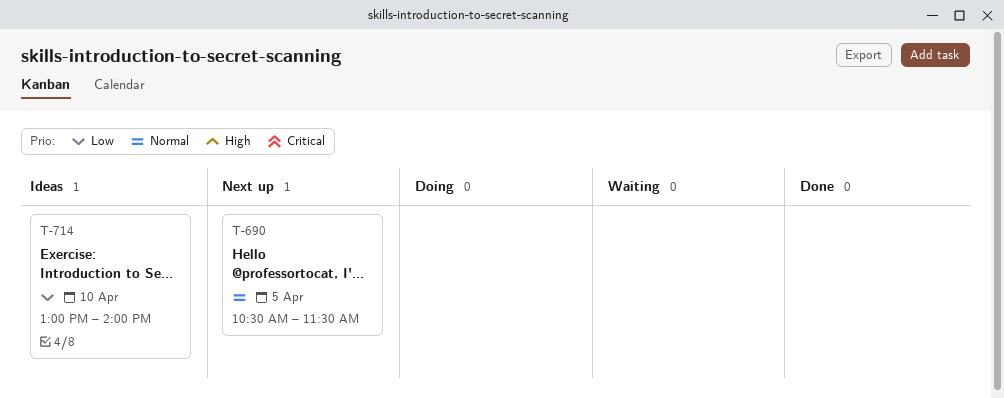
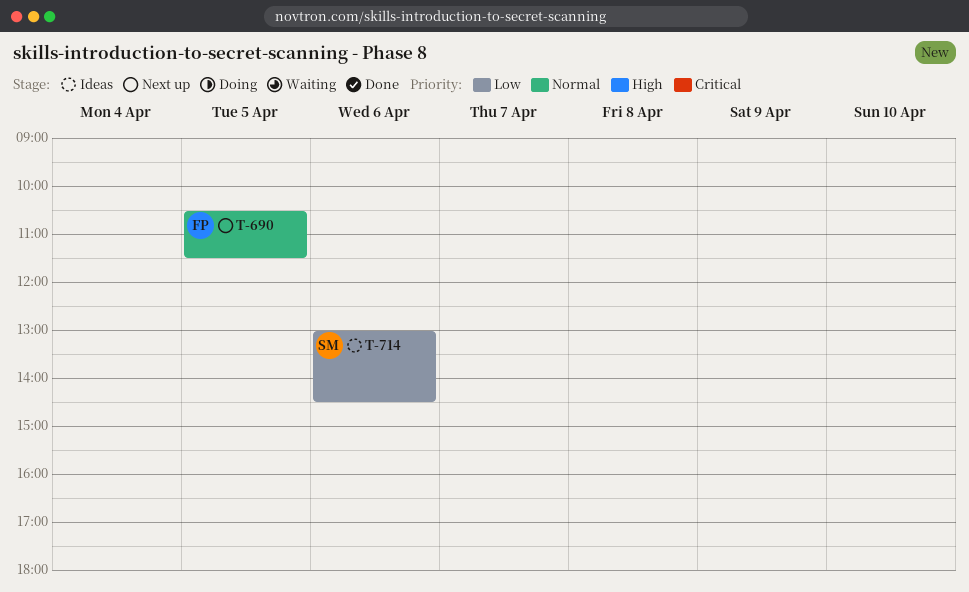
T-714, day: Apr 10 -> Apr 6
T-714, ends: 14:00 -> 14:30

